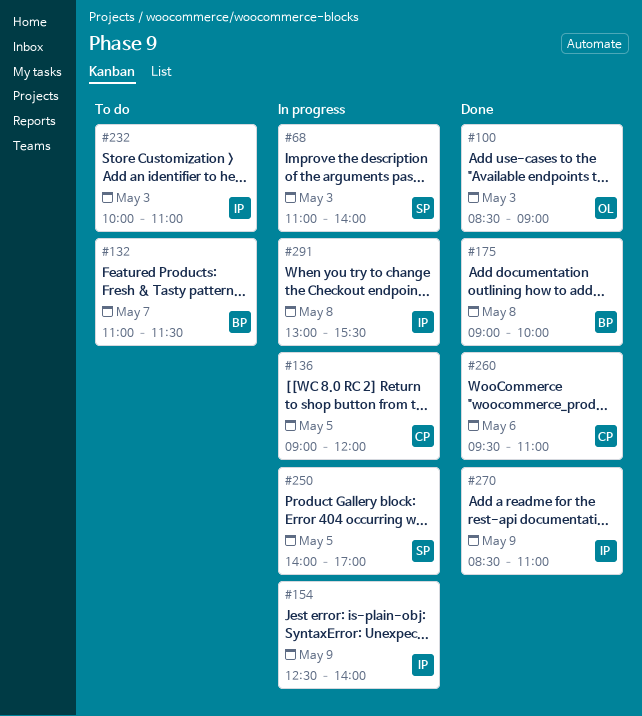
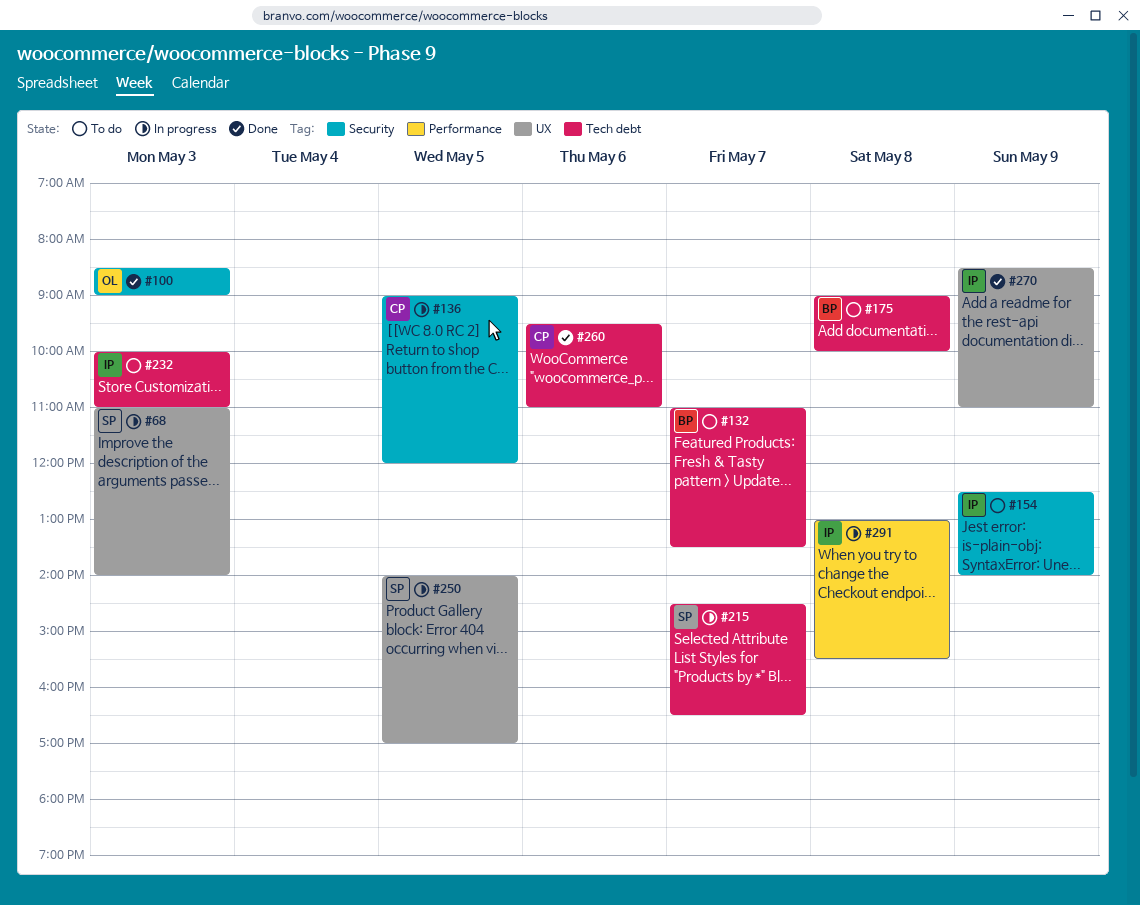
#132, ends: 11:30 -> 13:30
#154, status: In progress -> To do
#175, status: Done -> To do
#215: none -> present

